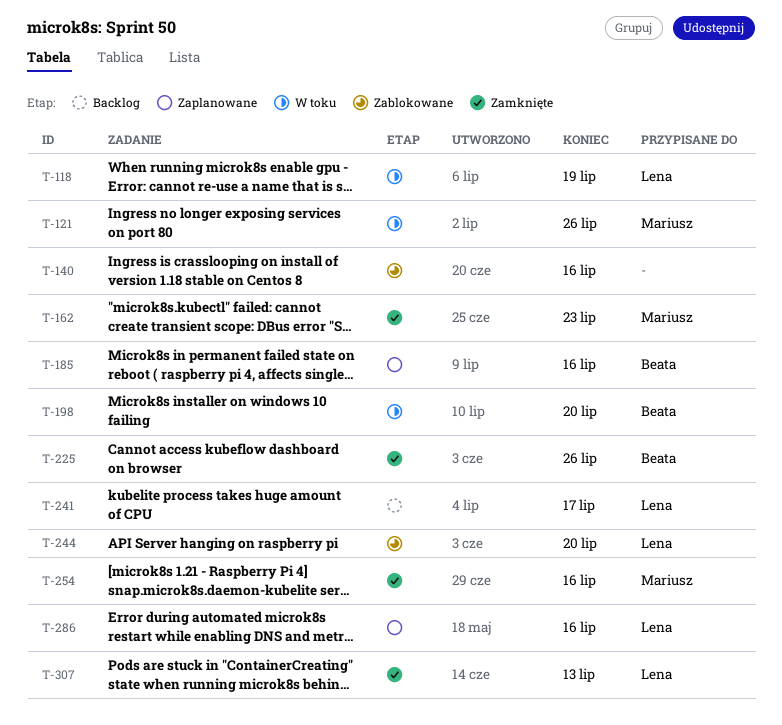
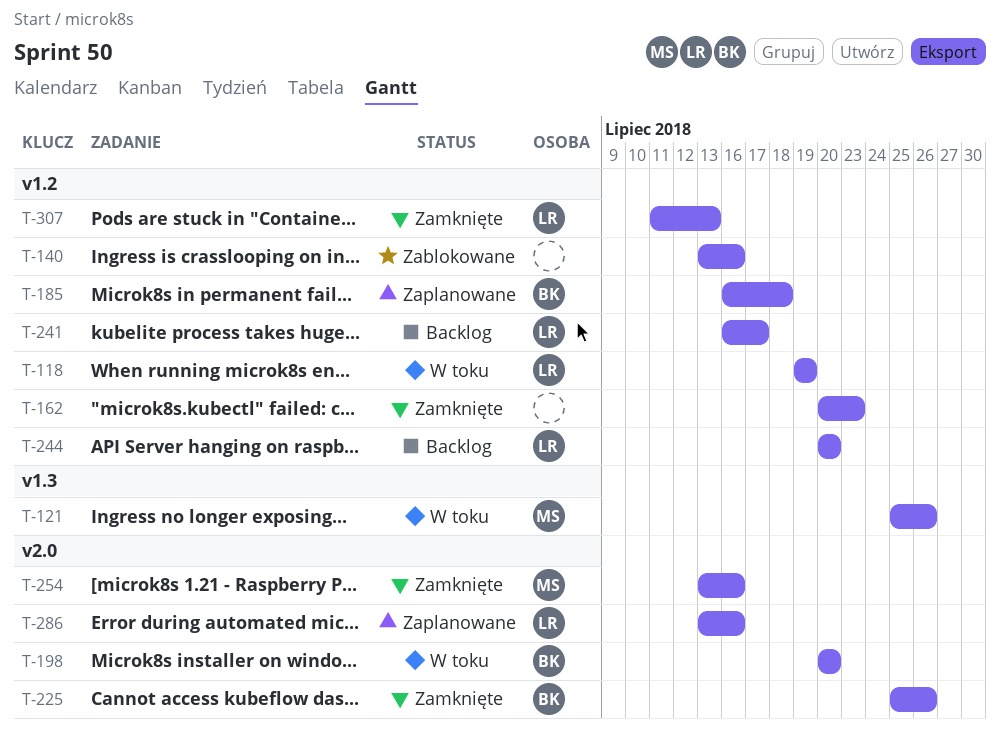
T-162, owner: Mariusz -> none
T-185, due: Jul 16 -> Jul 18
T-244, status: Zablokowane -> Backlog

